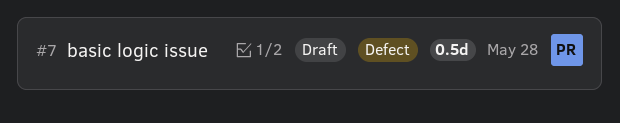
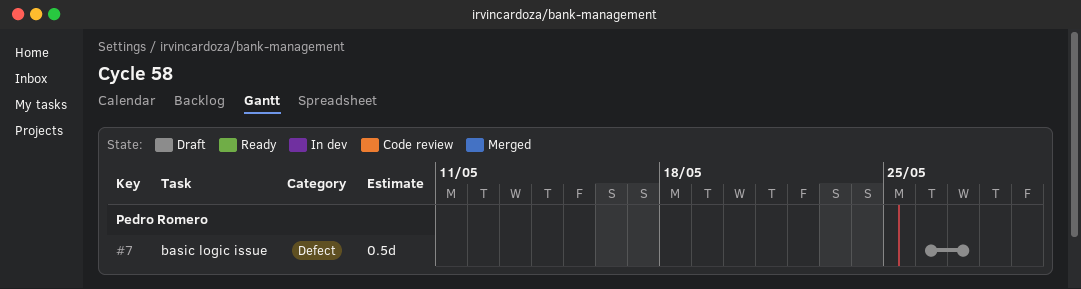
#7, due: May 28 -> May 27

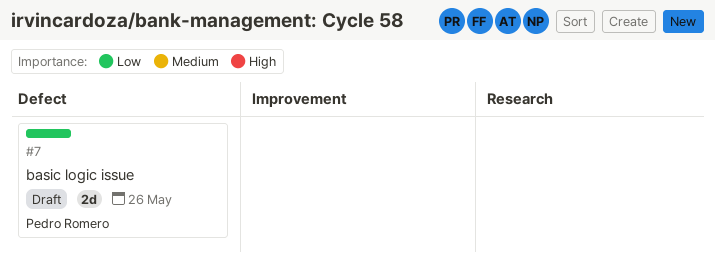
#7, estimate: 0.5d -> 2d
#7, due: May 27 -> May 26

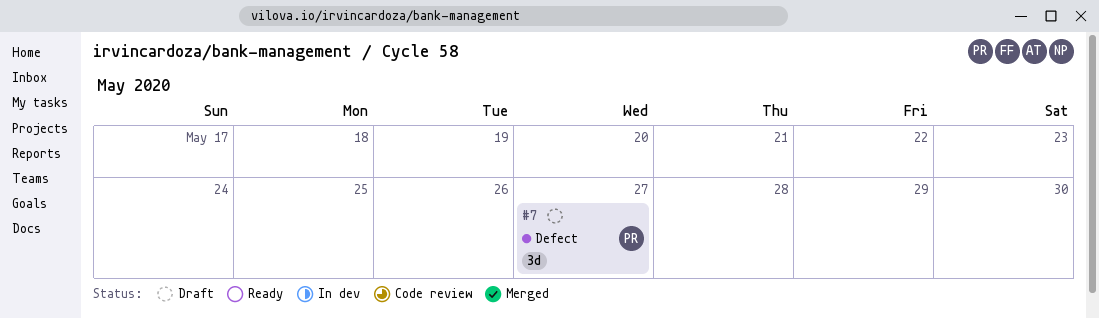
#7, estimate: 2d -> 3d
#7, due: May 26 -> May 27

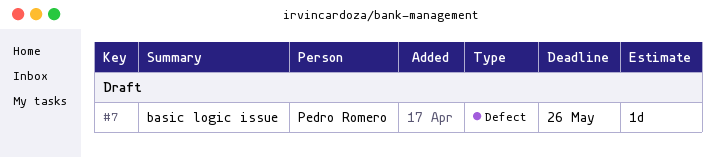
#7, estimate: 3d -> 1d
#7, due: May 27 -> May 26

